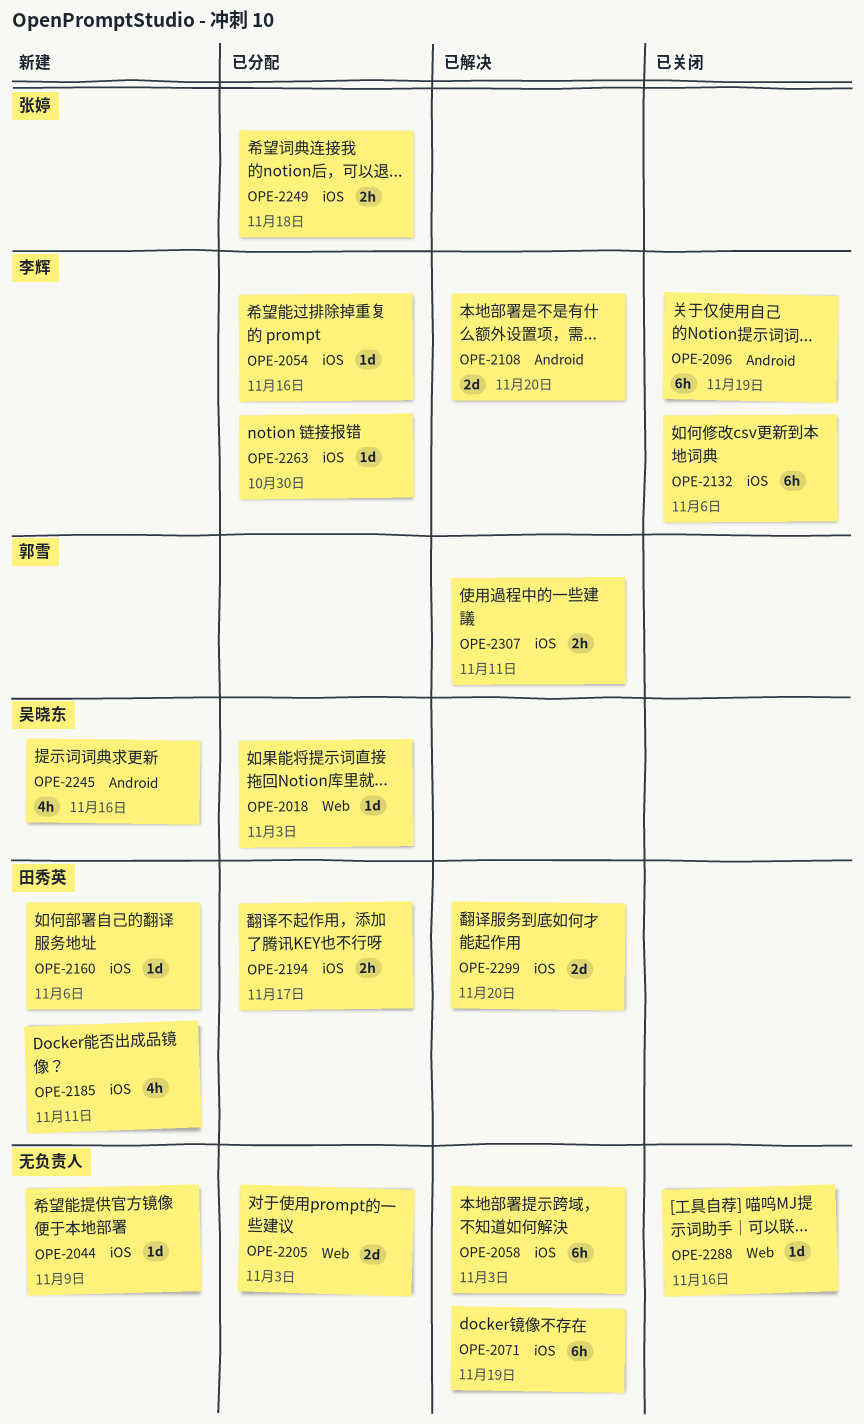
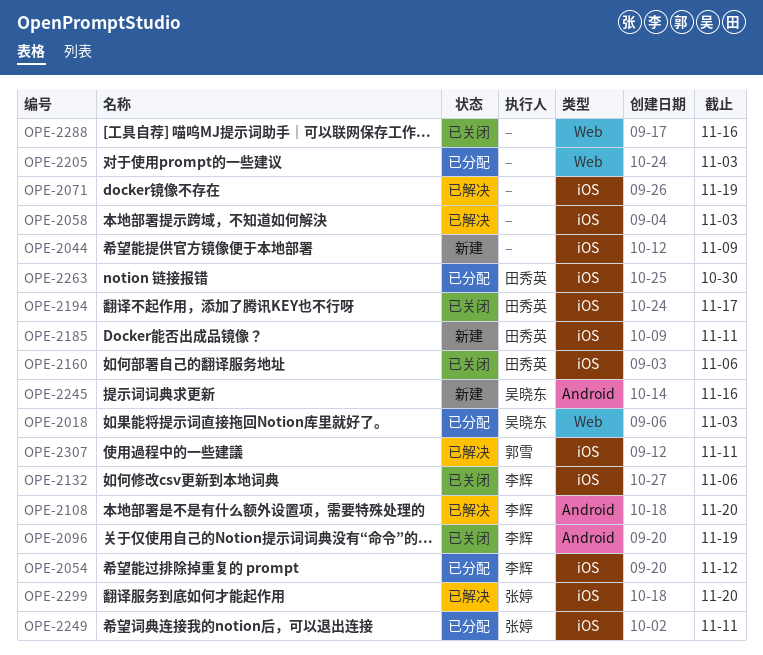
OPE-2054, due: Nov 16 -> Nov 12
OPE-2160, status: 新建 -> 已关闭
OPE-2194, status: 已分配 -> 已关闭
OPE-2249, due: Nov 18 -> Nov 11
OPE-2263, owner: 李辉 -> 田秀英
OPE-2299, owner: 田秀英 -> 张婷

